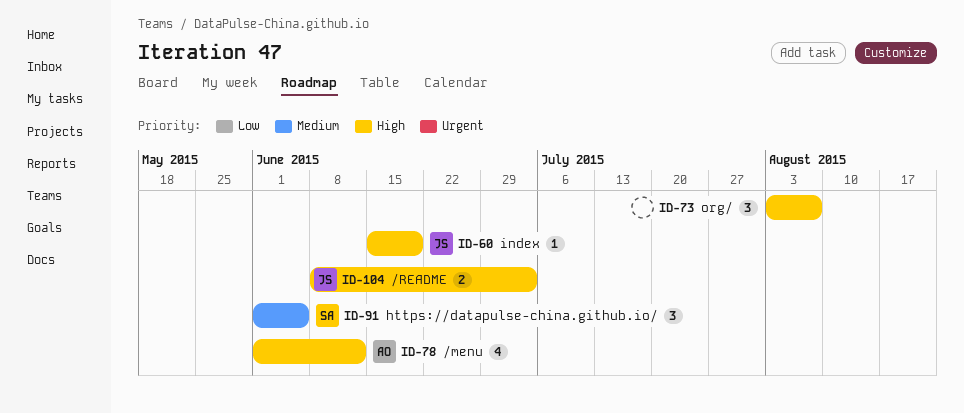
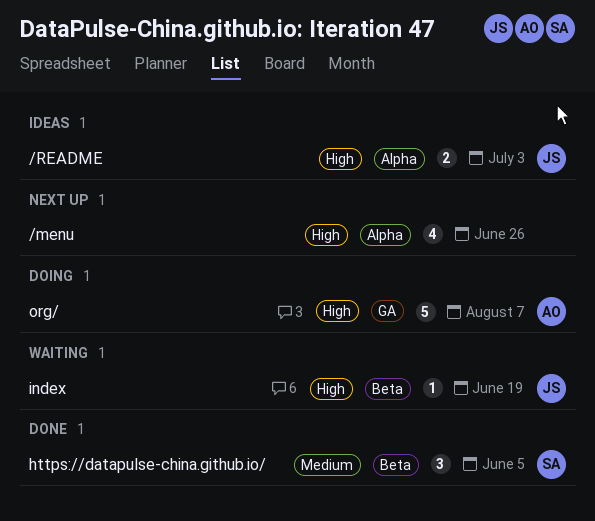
/menu, owner: AO -> none
/menu, due: Jun 12 -> Jun 26
org/, owner: none -> AO
org/, estimate: 3 -> 5

